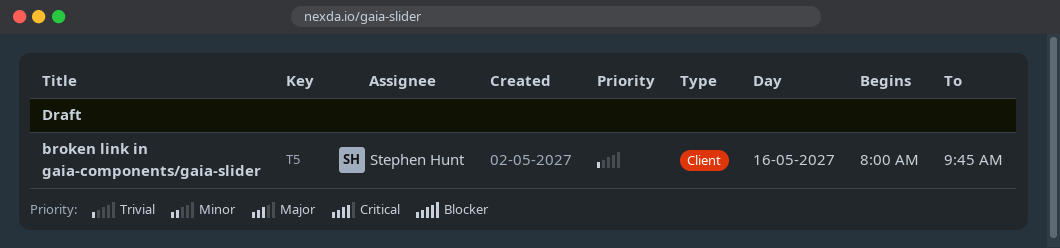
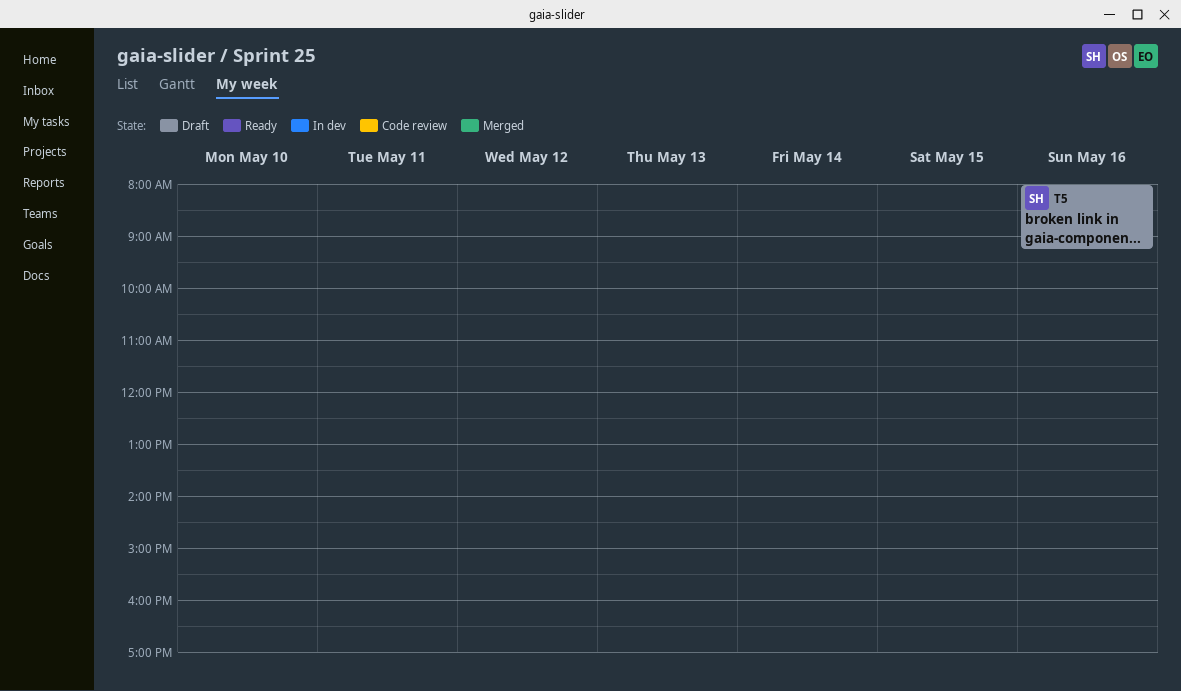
T5, ends: 09:45 -> 09:15

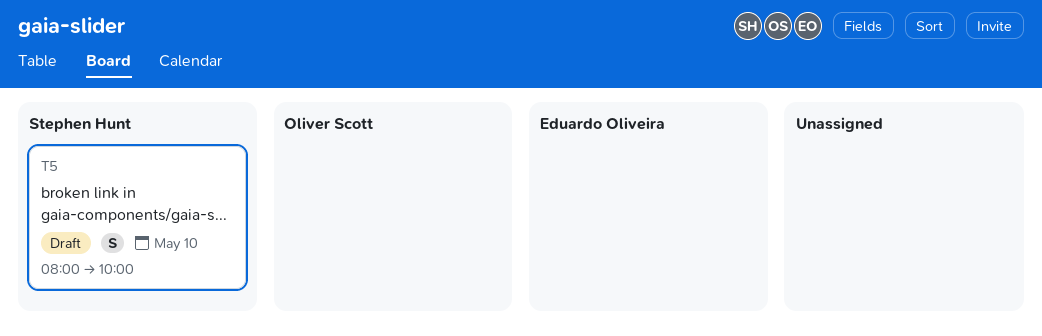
T5, day: May 16 -> May 10
T5, ends: 09:15 -> 10:00

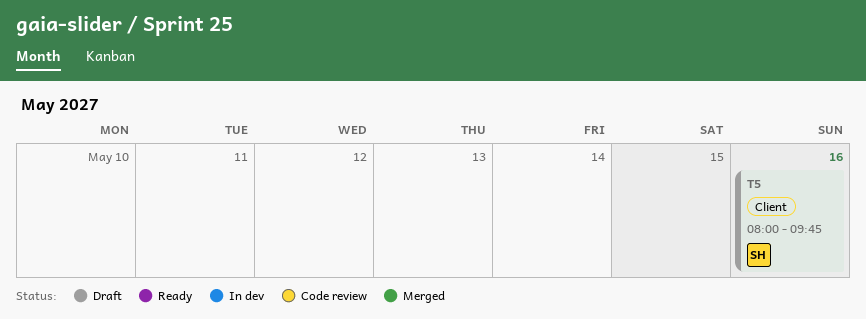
T5, day: May 10 -> May 16
T5, ends: 10:00 -> 09:45

